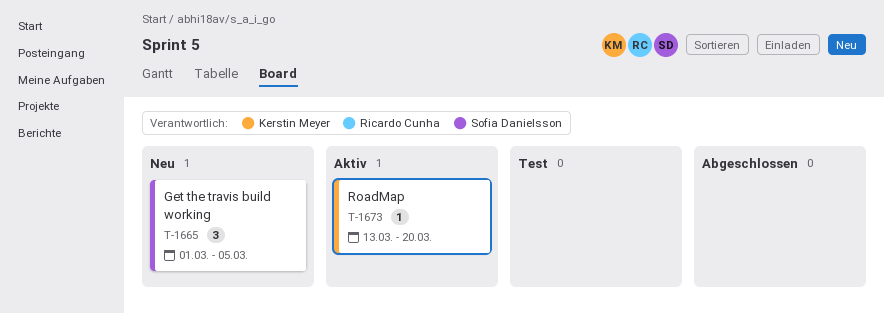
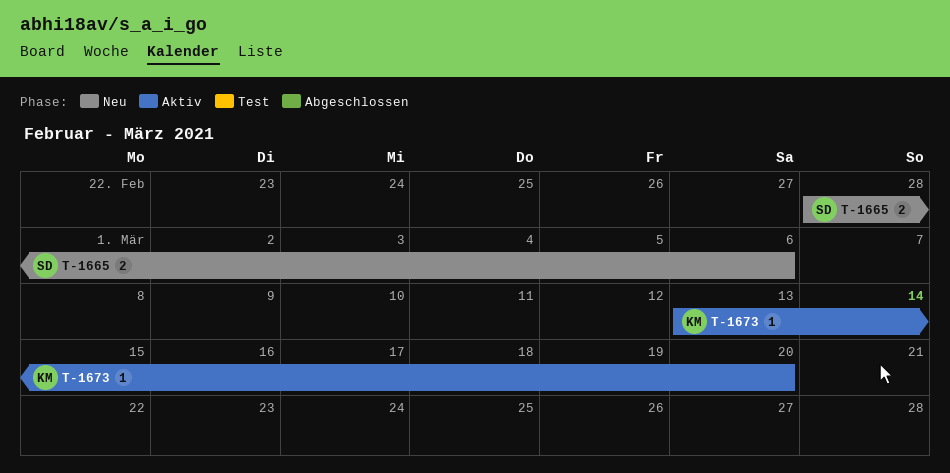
T-1665, estimate: 3 -> 2
T-1665, start: Mar 1 -> Feb 28
T-1665, due: Mar 5 -> Mar 6

